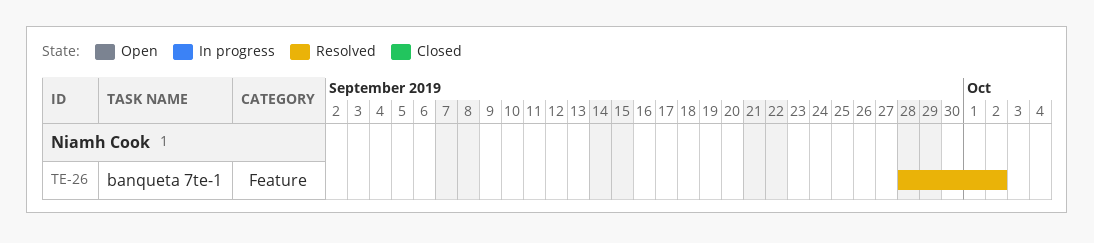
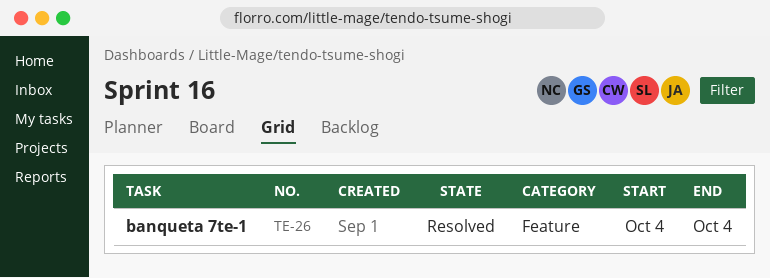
TE-26, start: Sep 28 -> Oct 4
TE-26, due: Oct 2 -> Oct 4

